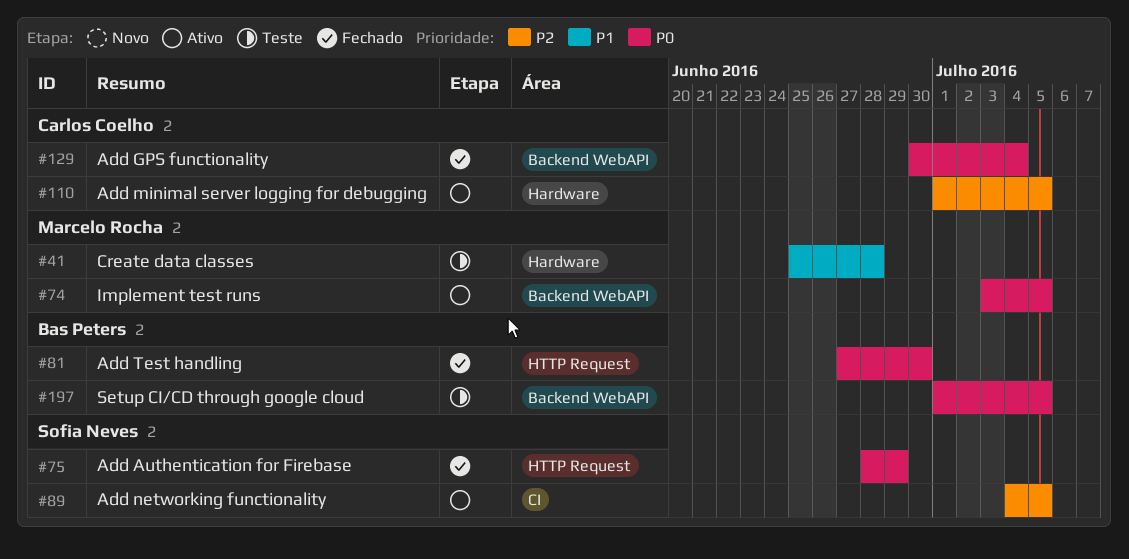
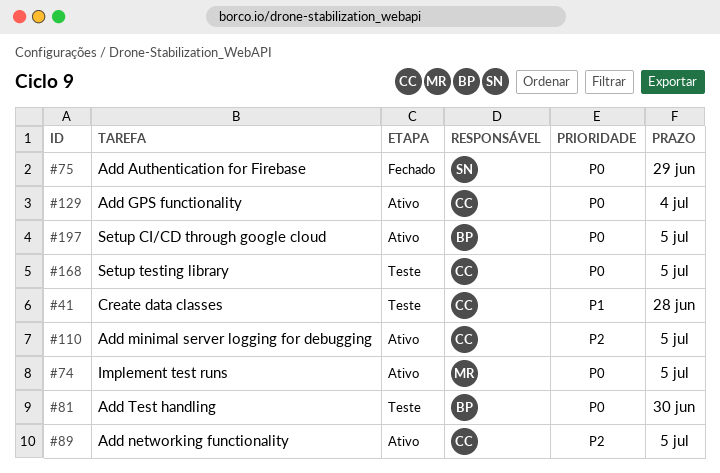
#41, owner: Marcelo Rocha -> Carlos Coelho
#81, status: Fechado -> Teste
#89, owner: Sofia Neves -> Carlos Coelho
#129, status: Fechado -> Ativo
#168: none -> present
#197, status: Teste -> Ativo

